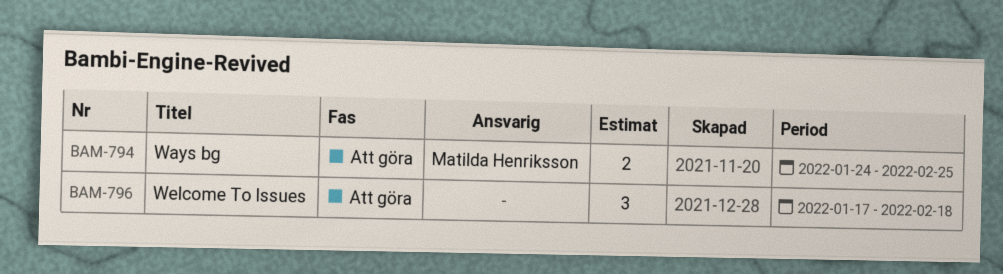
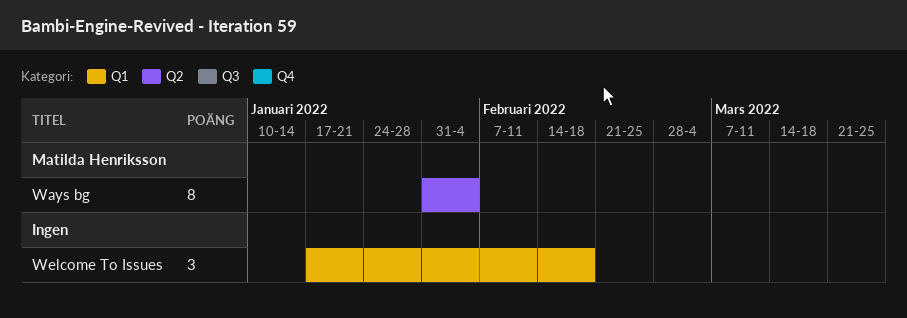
Ways bg, estimate: 2 -> 8
Ways bg, start: Jan 24 -> Jan 31
Ways bg, due: Feb 25 -> Feb 4

